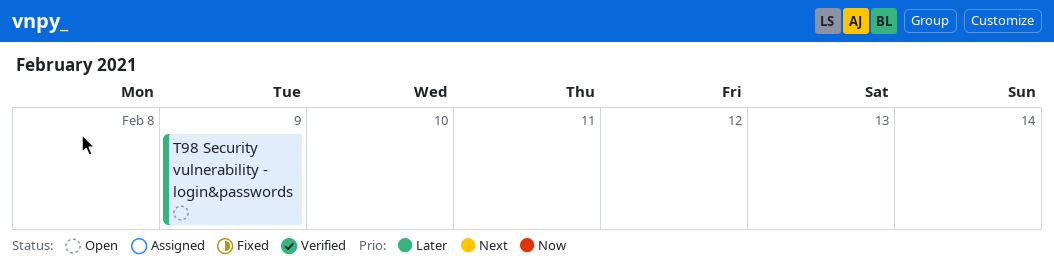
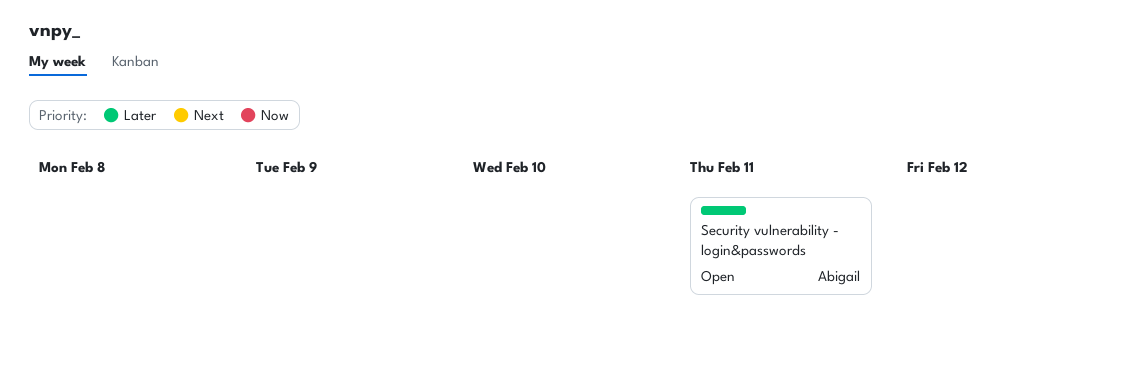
Security vulnerability - login&passwords, due: Feb 9 -> Feb 11

